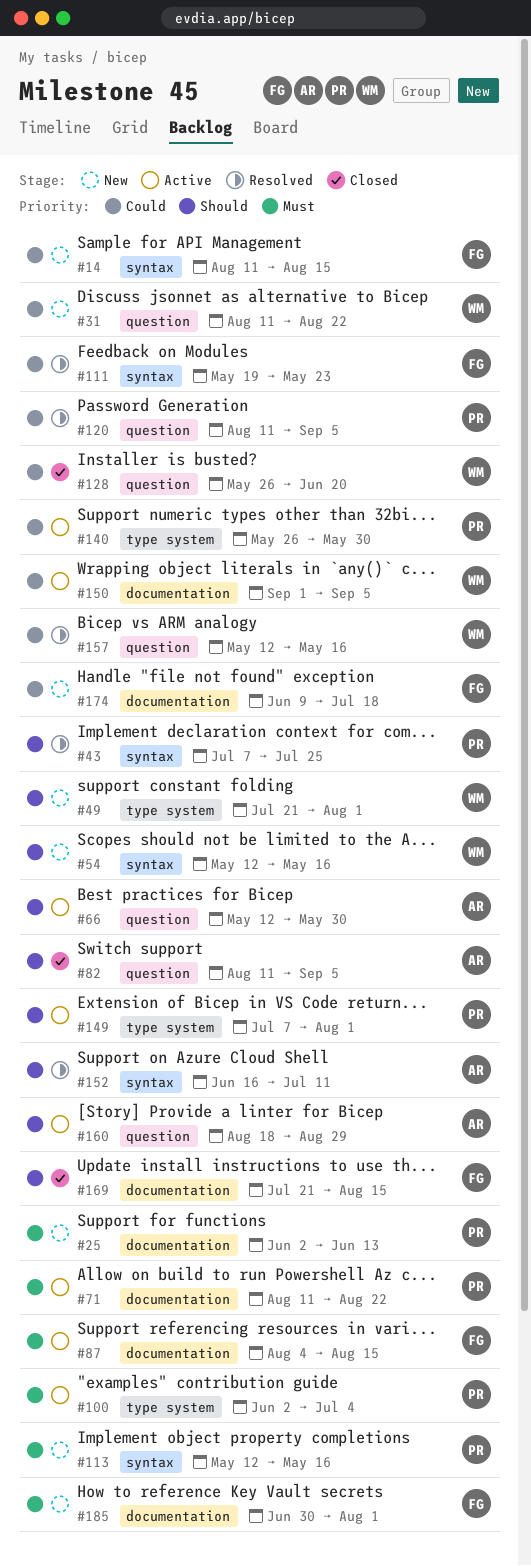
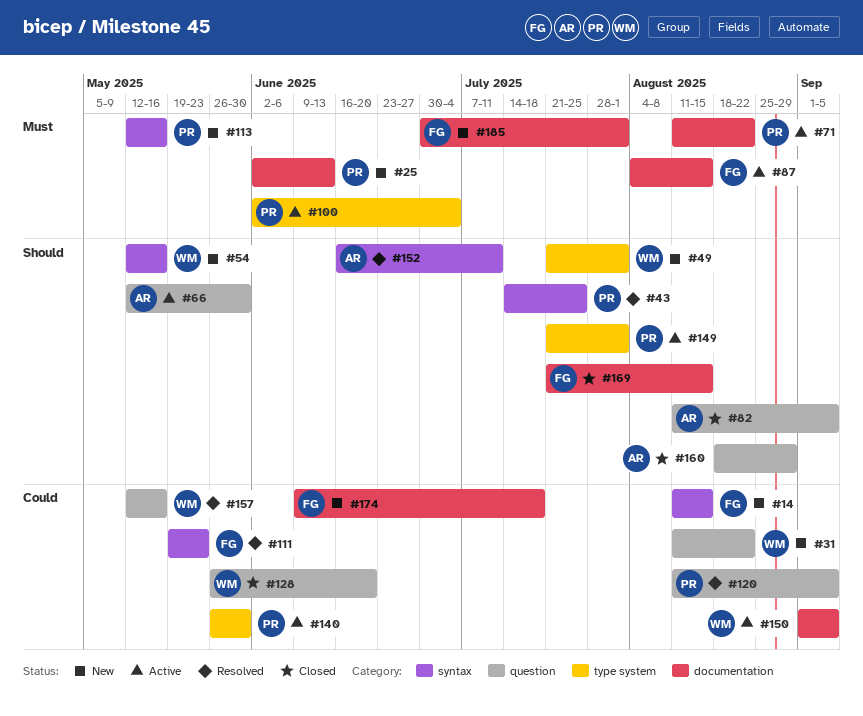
#43, start: Jul 7 -> Jul 14
#149, start: Jul 7 -> Jul 21
#160, status: Active -> Closed

